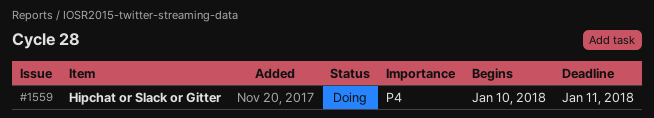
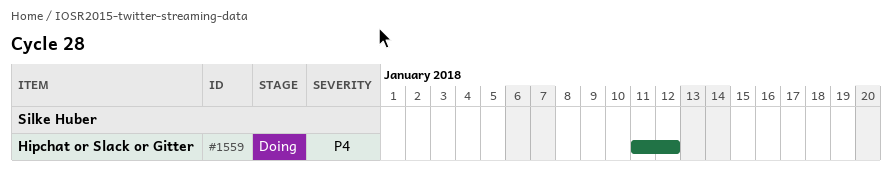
#1559, start: Jan 10 -> Jan 11
#1559, due: Jan 11 -> Jan 12

